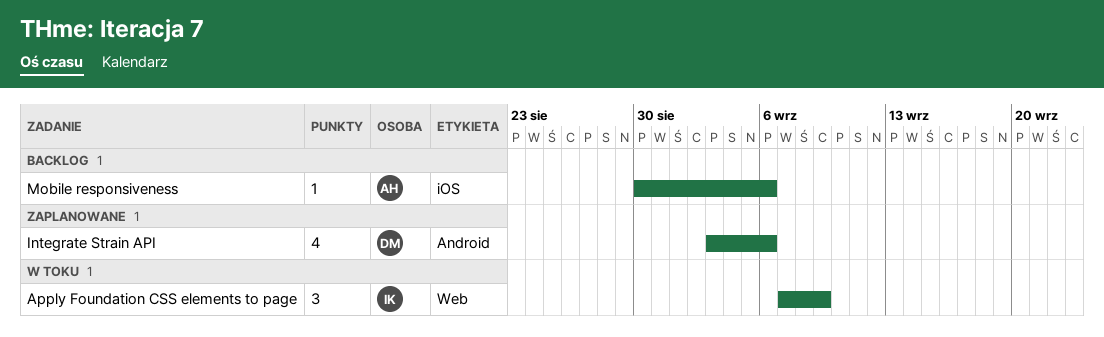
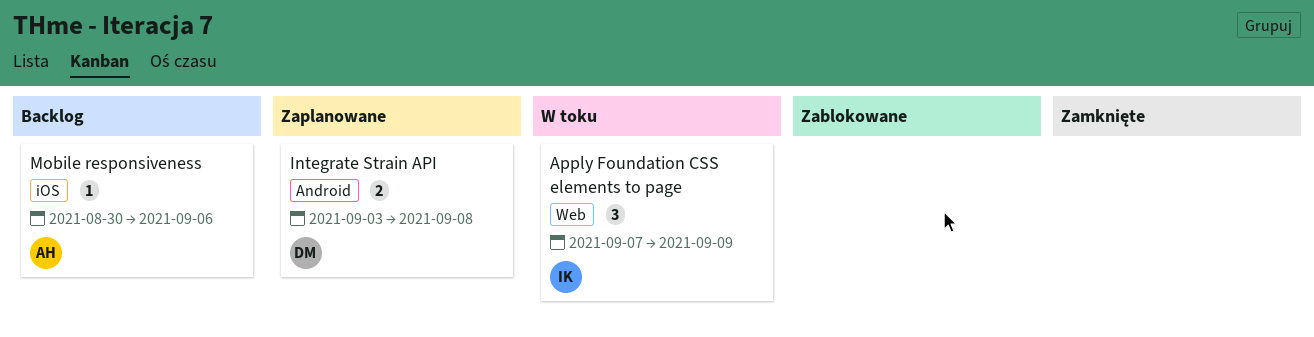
Integrate Strain API, estimate: 4 -> 2
Integrate Strain API, due: Sep 6 -> Sep 8

